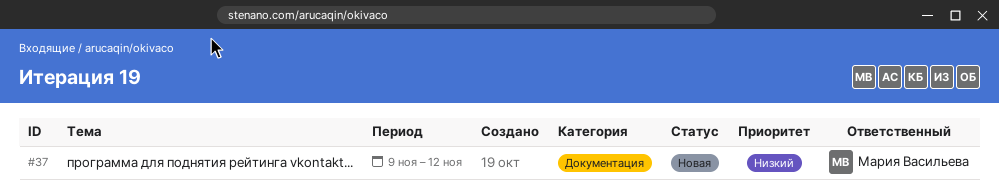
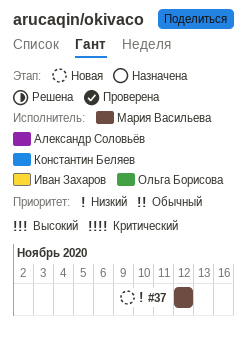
#37, start: Nov 9 -> Nov 12

